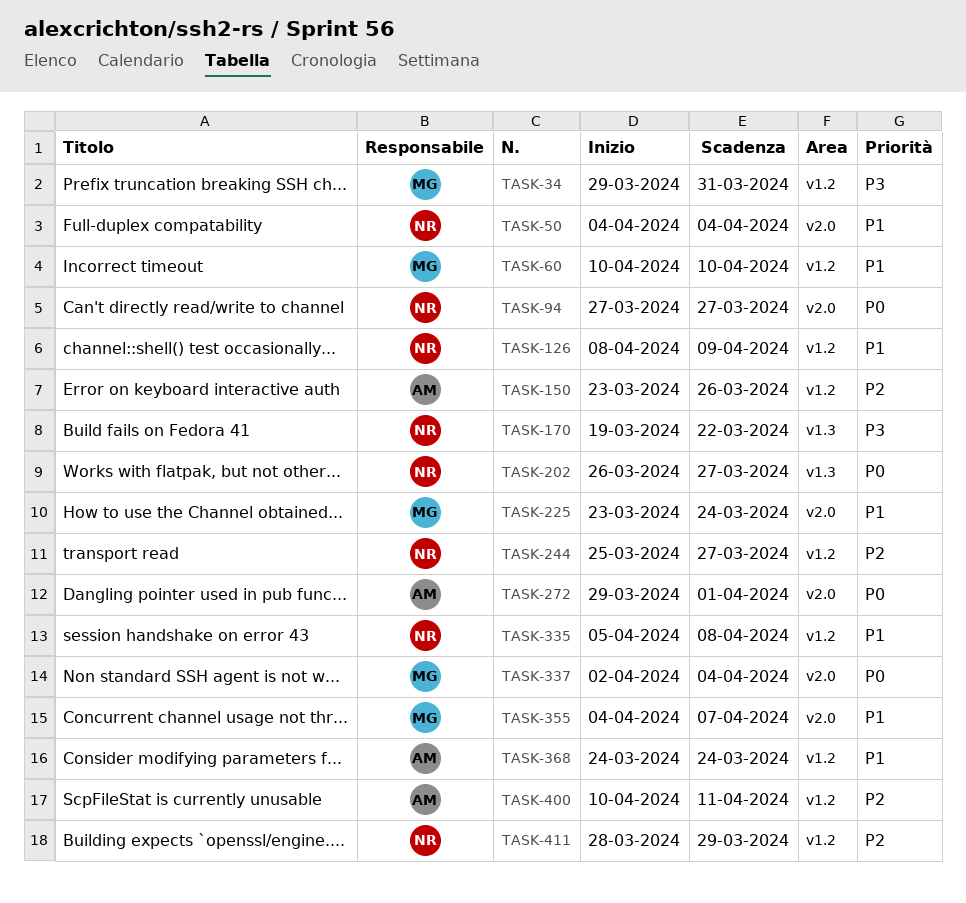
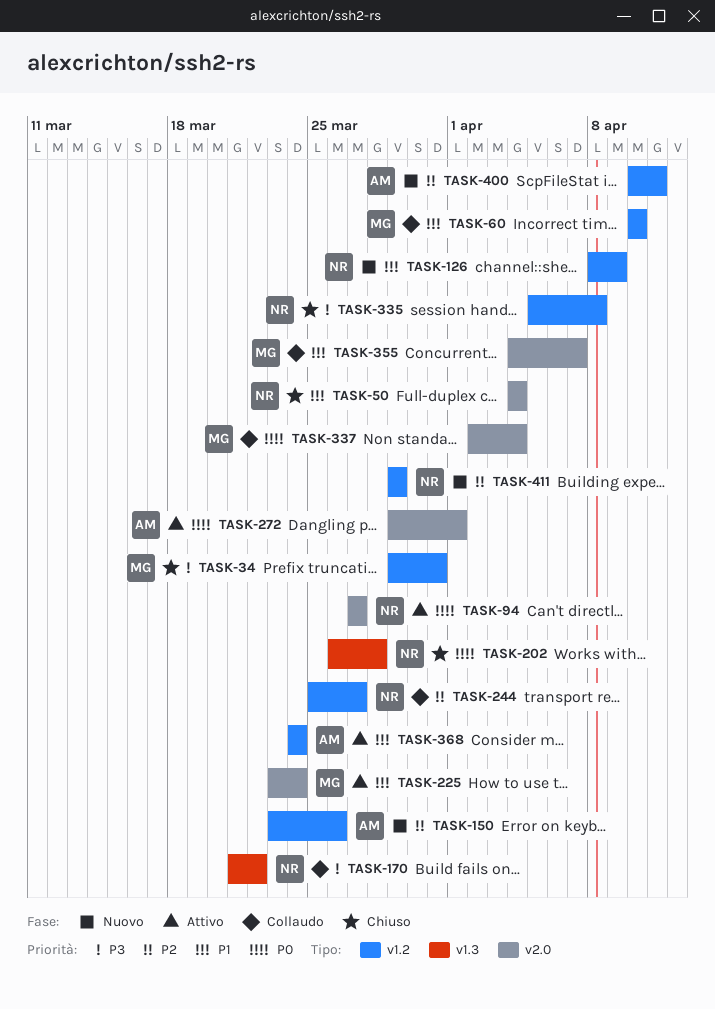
TASK-170, start: Mar 19 -> Mar 21
TASK-202, due: Mar 27 -> Mar 28
TASK-335, priority: P1 -> P3
TASK-411, start: Mar 28 -> Mar 29

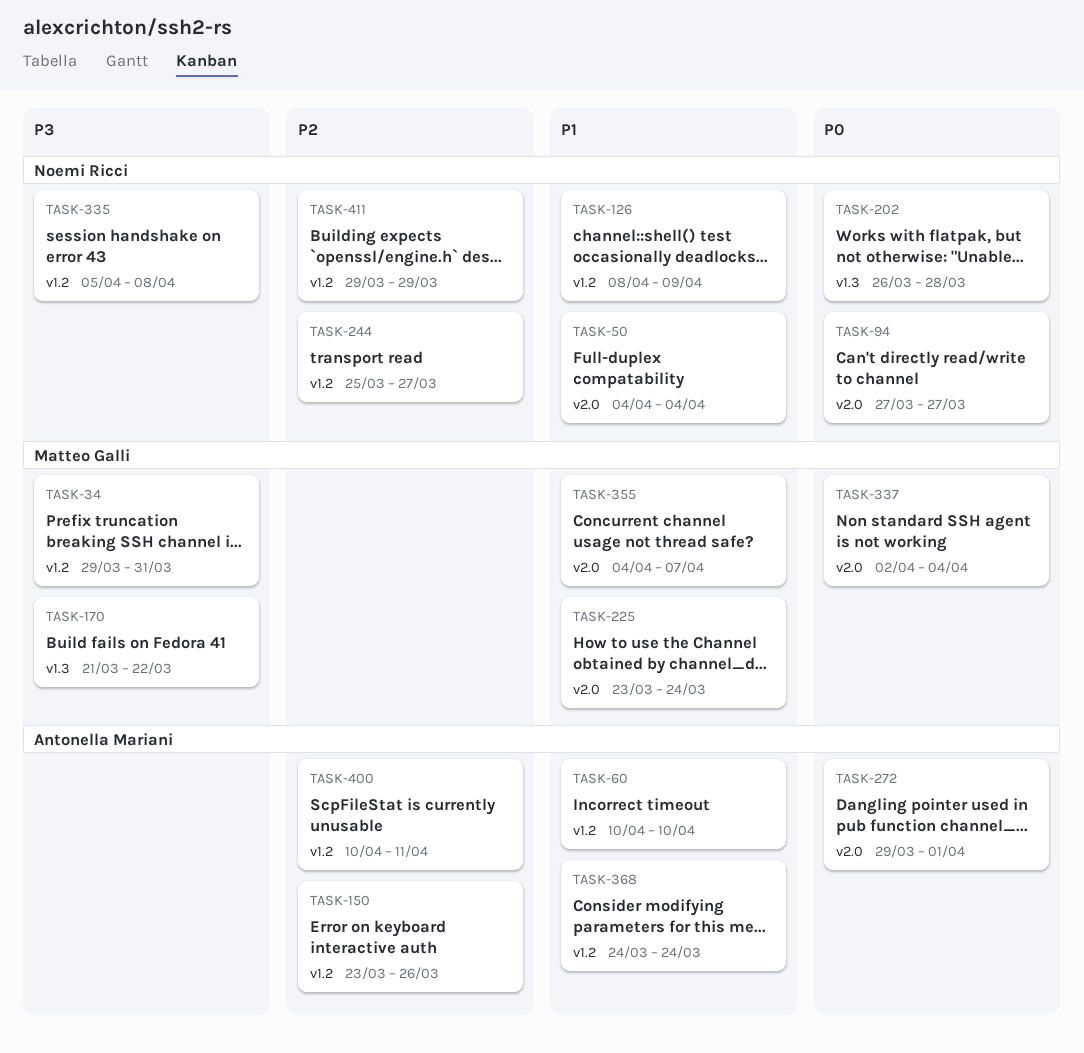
TASK-60, owner: Matteo Galli -> Antonella Mariani
TASK-170, owner: Noemi Ricci -> Matteo Galli

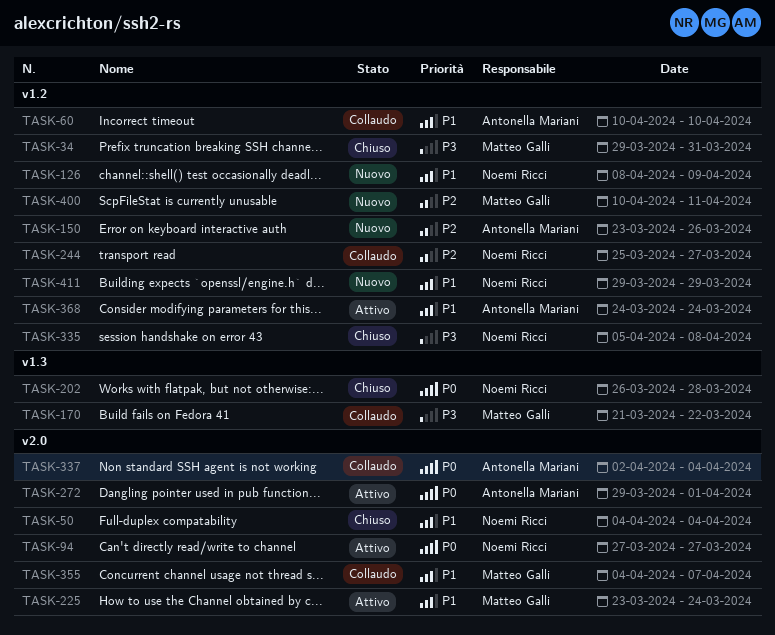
TASK-337, owner: Matteo Galli -> Antonella Mariani
TASK-400, owner: Antonella Mariani -> Matteo Galli
TASK-411, priority: P2 -> P1

